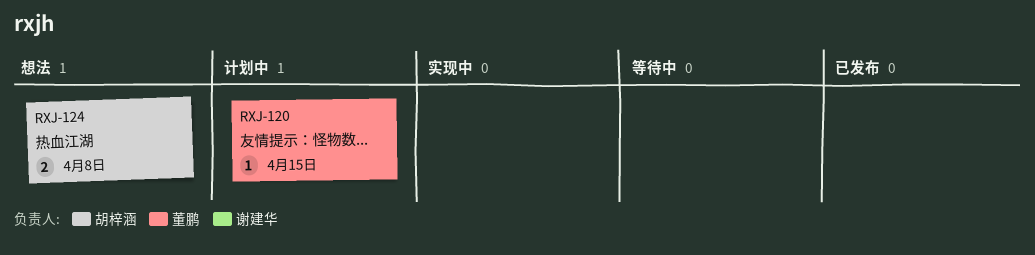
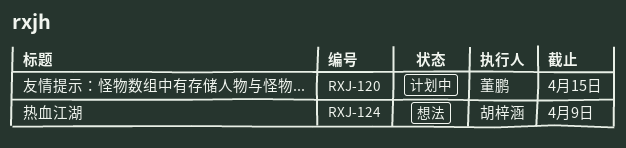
RXJ-124, due: Apr 8 -> Apr 9

